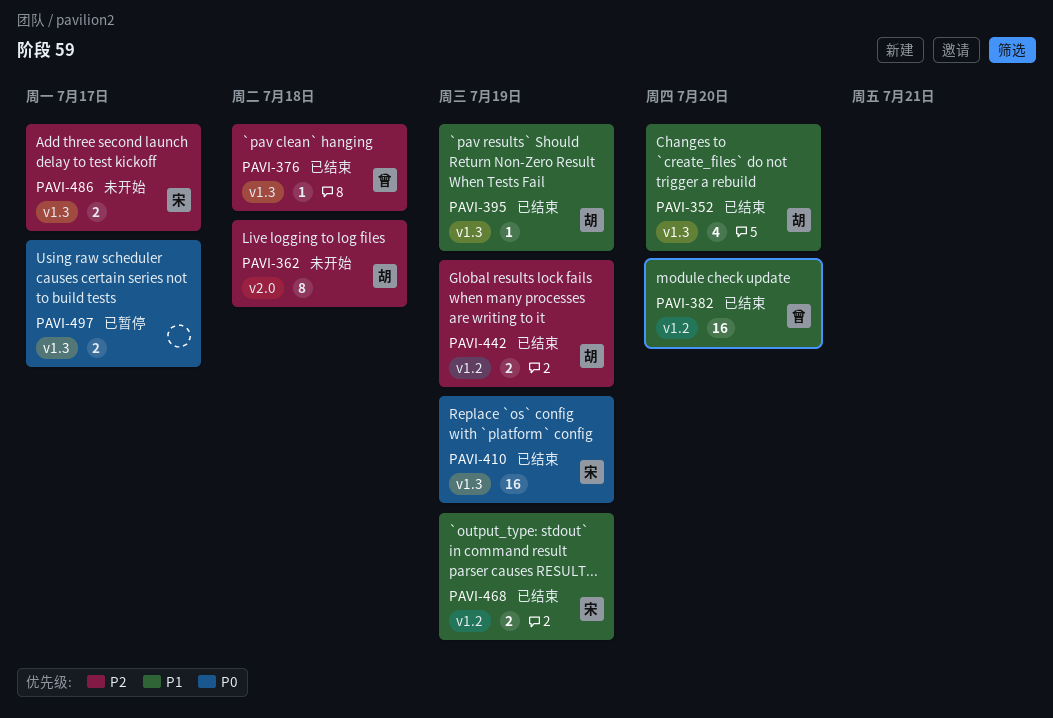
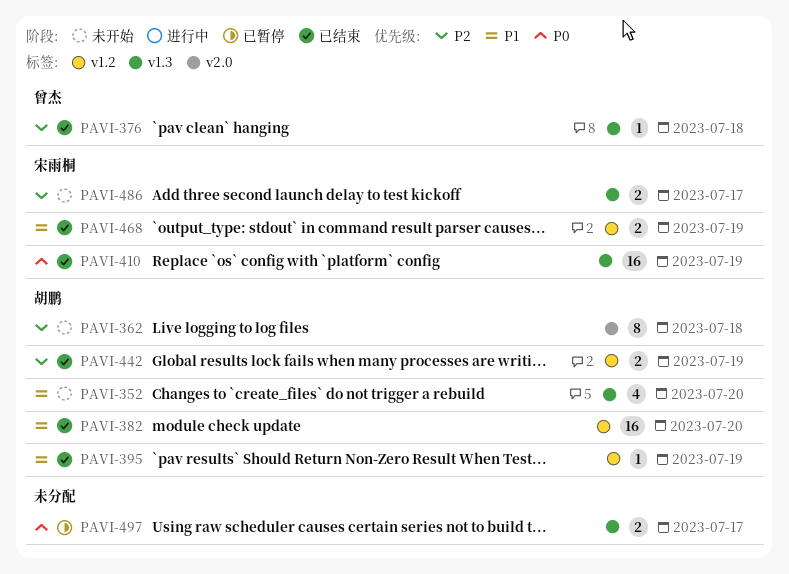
PAVI-352, status: 已结束 -> 未开始
PAVI-382, owner: 曾杰 -> 胡鹏
PAVI-395, label: v1.3 -> v1.2

